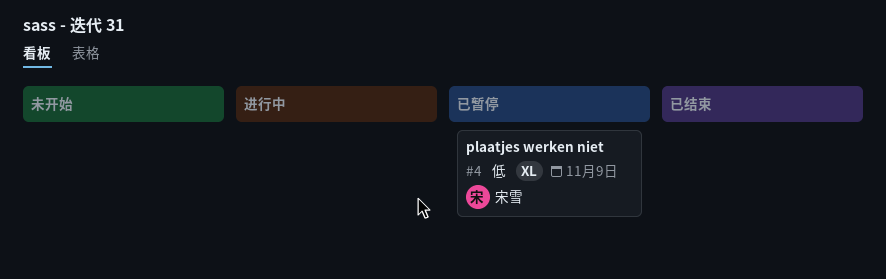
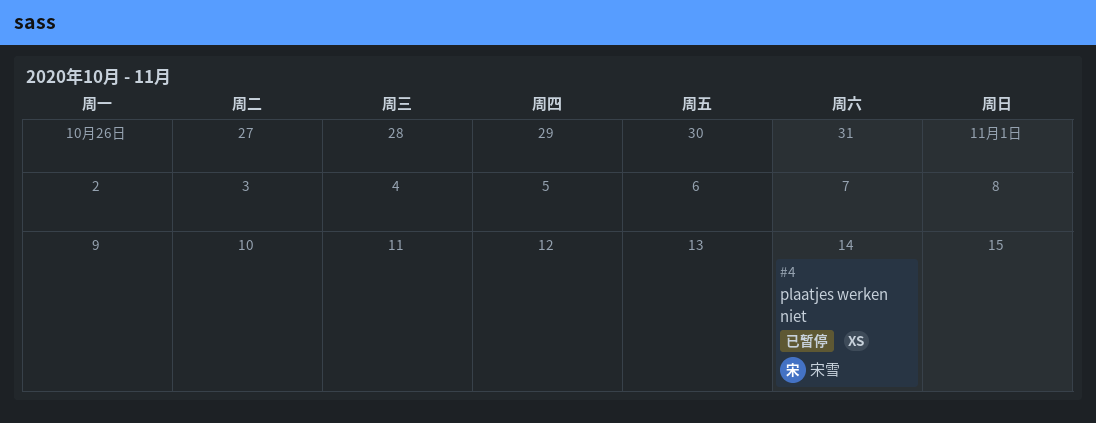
#4, estimate: XL -> XS
#4, due: Nov 9 -> Nov 14

